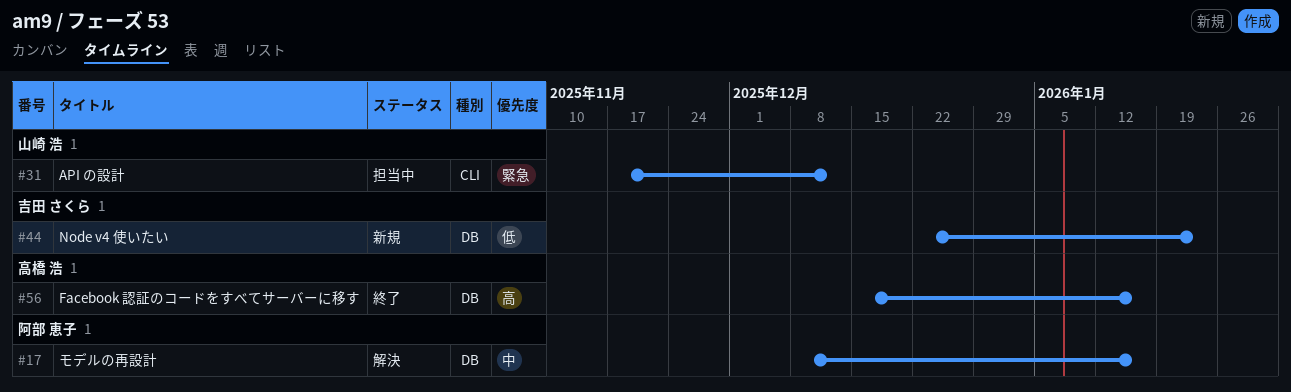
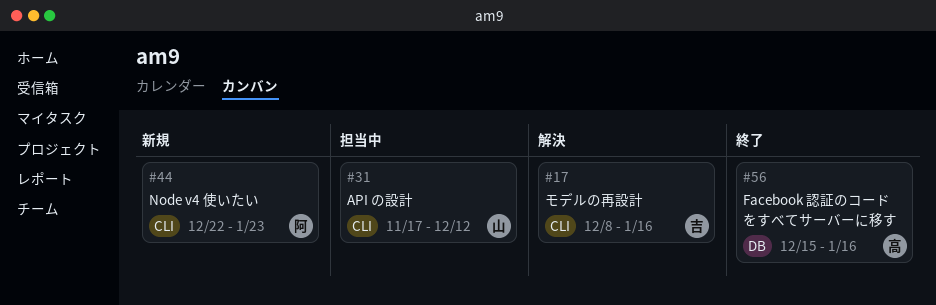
#17, owner: 阿部 恵子 -> 吉田 さくら
#17, label: DB -> CLI
#44, owner: 吉田 さくら -> 阿部 恵子
#44, label: DB -> CLI

